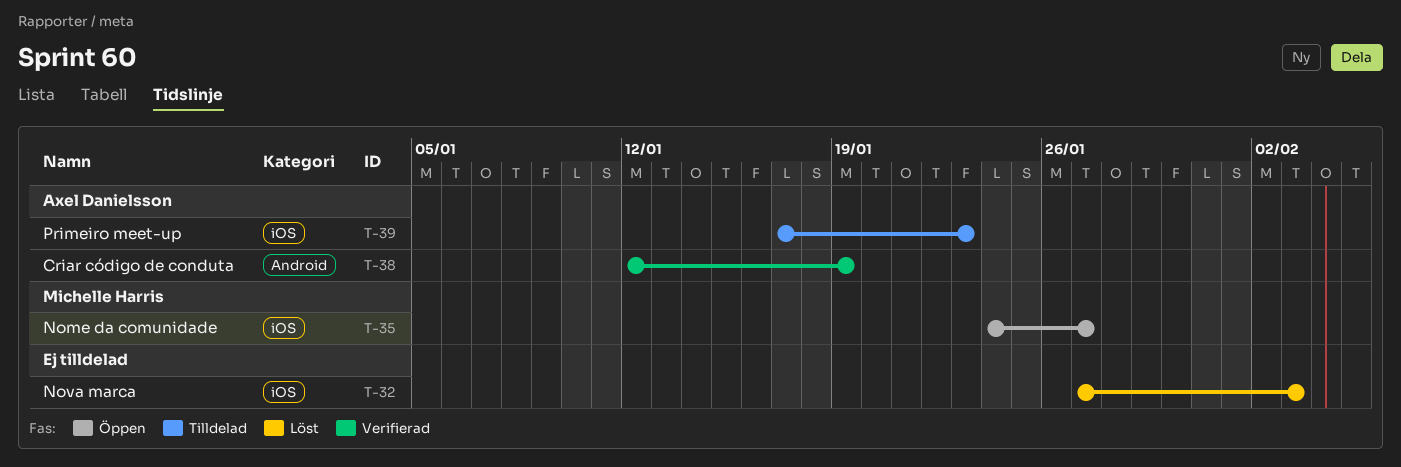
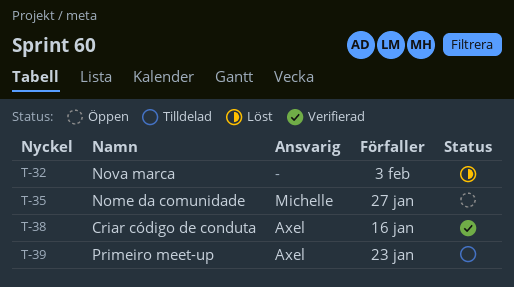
T-38, due: Jan 19 -> Jan 16

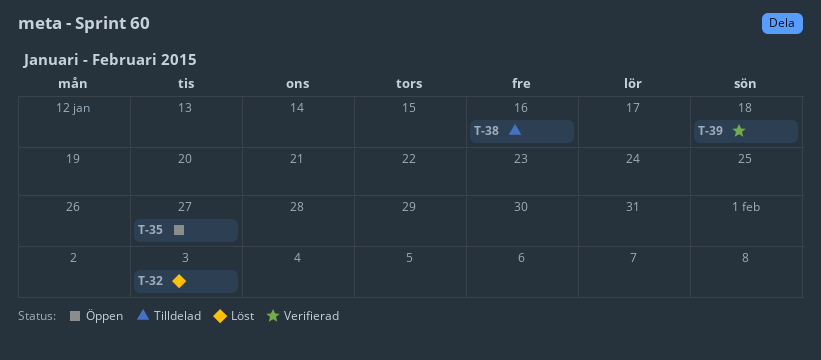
T-38, status: Verifierad -> Tilldelad
T-39, status: Tilldelad -> Verifierad
T-39, due: Jan 23 -> Jan 18

